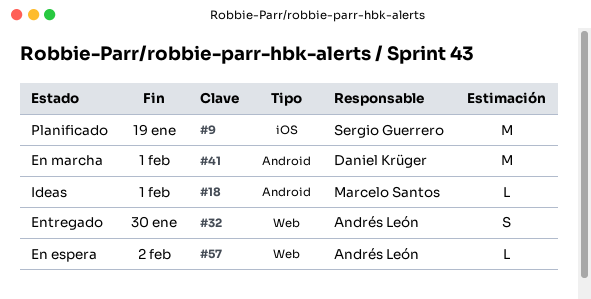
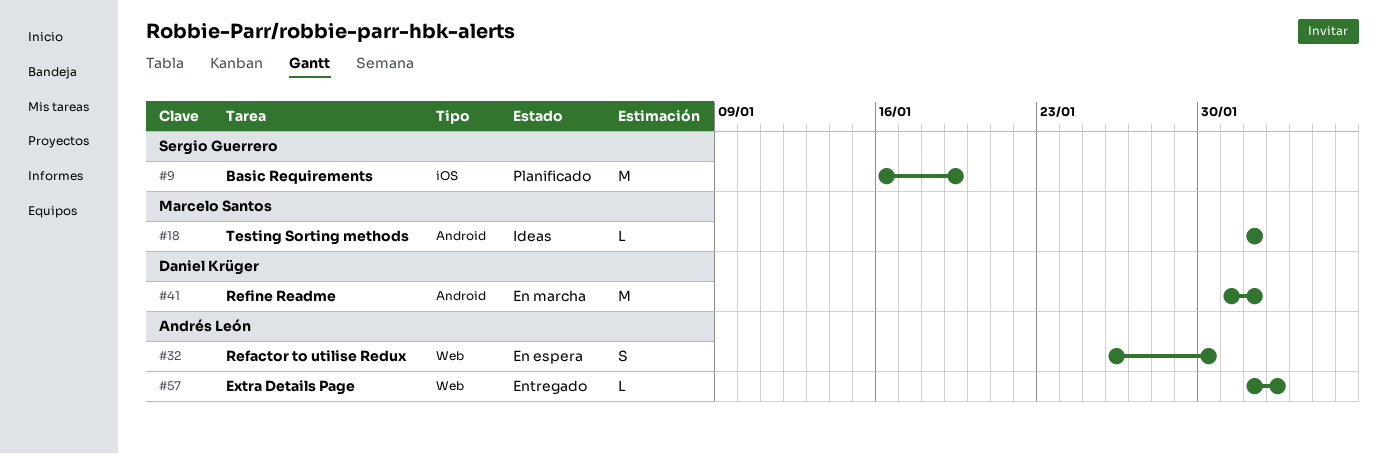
#32, status: Entregado -> En espera
#57, status: En espera -> Entregado

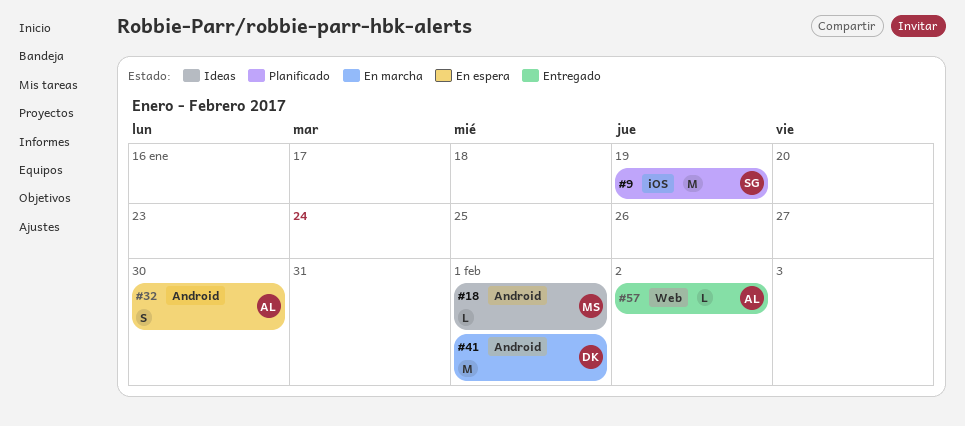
#32, label: Web -> Android

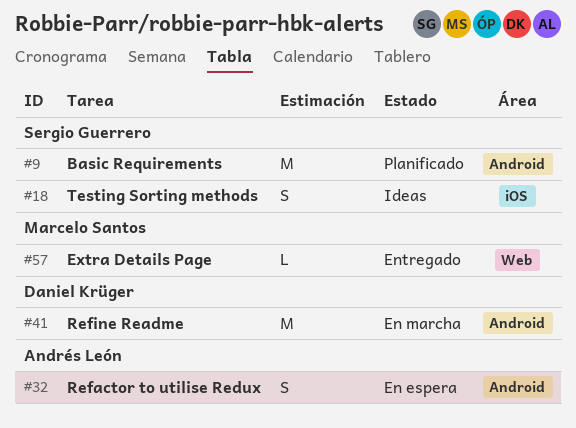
#9, label: iOS -> Android
#18, owner: Marcelo Santos -> Sergio Guerrero
#18, label: Android -> iOS
#18, estimate: L -> S
#57, owner: Andrés León -> Marcelo Santos

